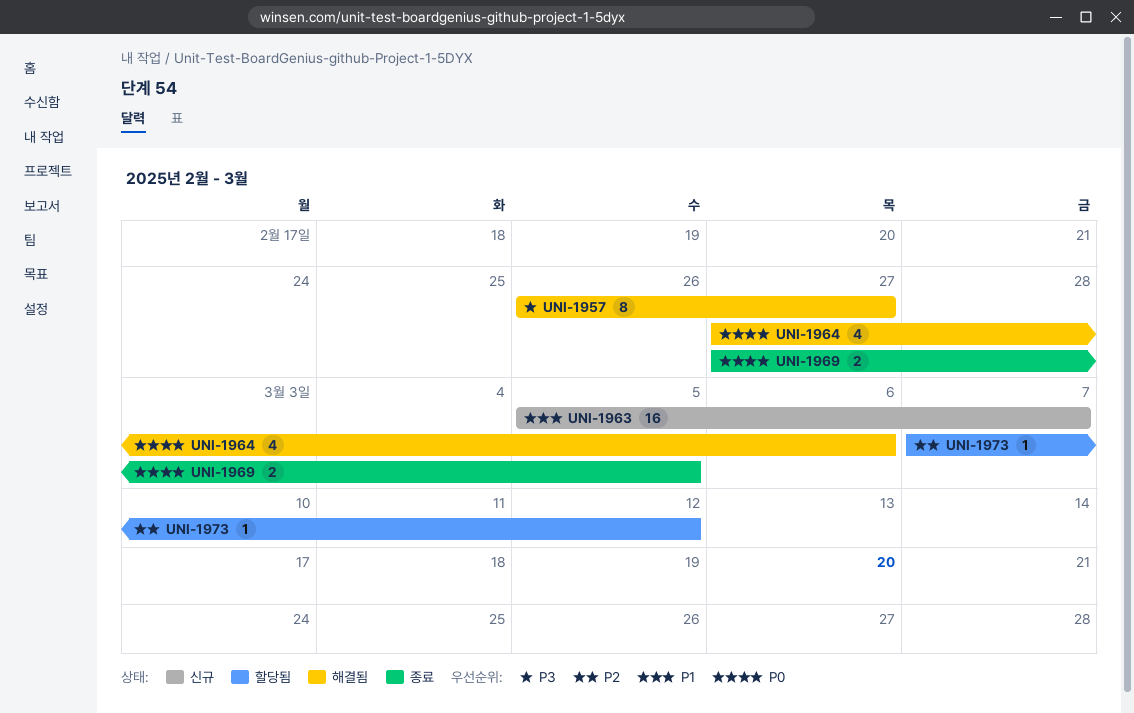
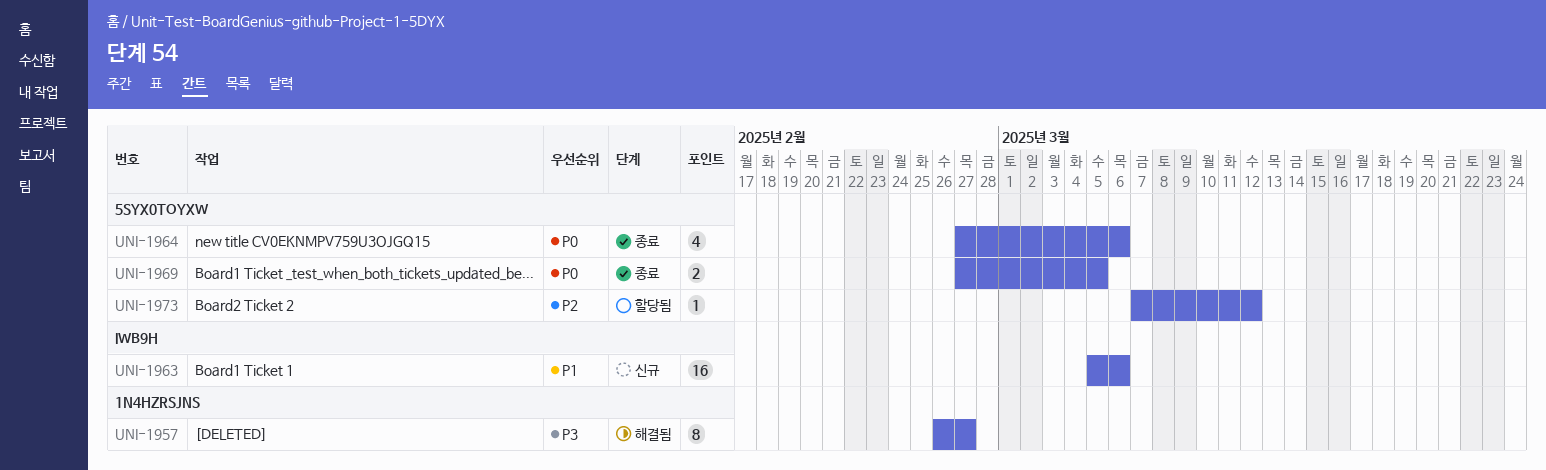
UNI-1963, due: Mar 7 -> Mar 6
UNI-1964, status: 해결됨 -> 종료

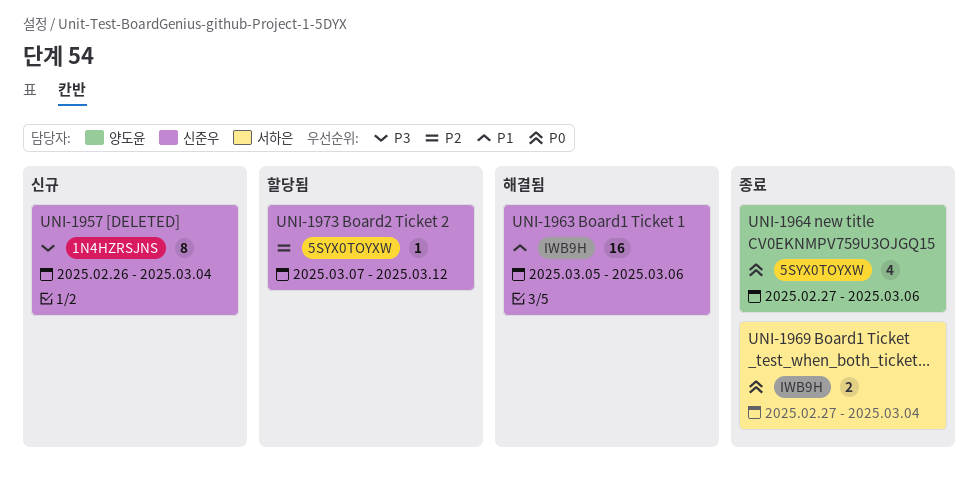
UNI-1957, status: 해결됨 -> 신규
UNI-1957, due: Feb 27 -> Mar 4
UNI-1963, status: 신규 -> 해결됨
UNI-1969, label: 5SYX0TOYXW -> IWB9H
UNI-1969, due: Mar 5 -> Mar 4

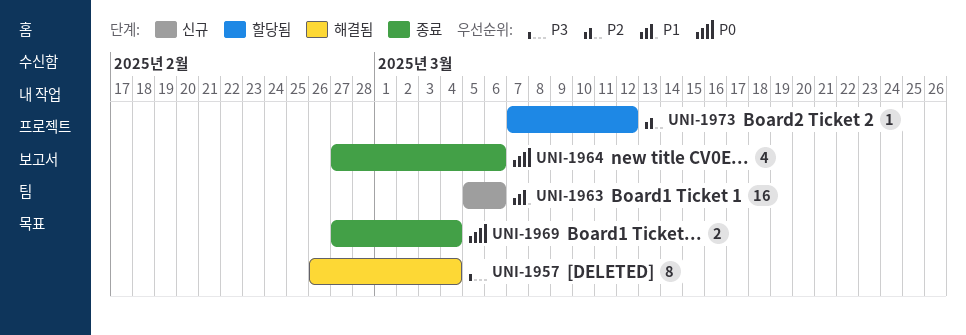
UNI-1957, status: 신규 -> 해결됨
UNI-1963, status: 해결됨 -> 신규

